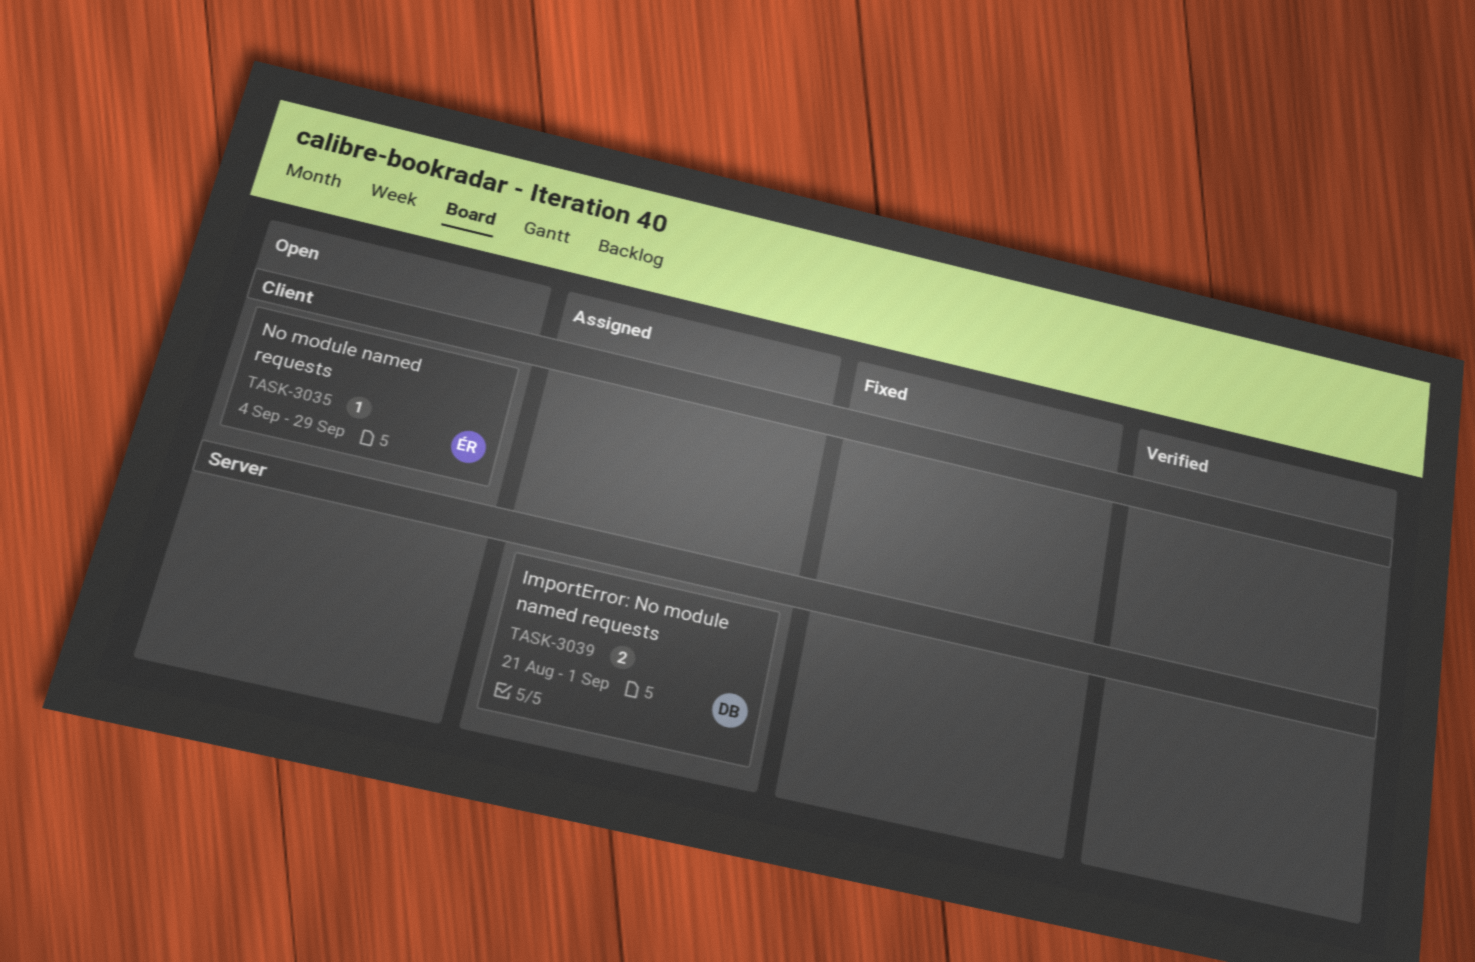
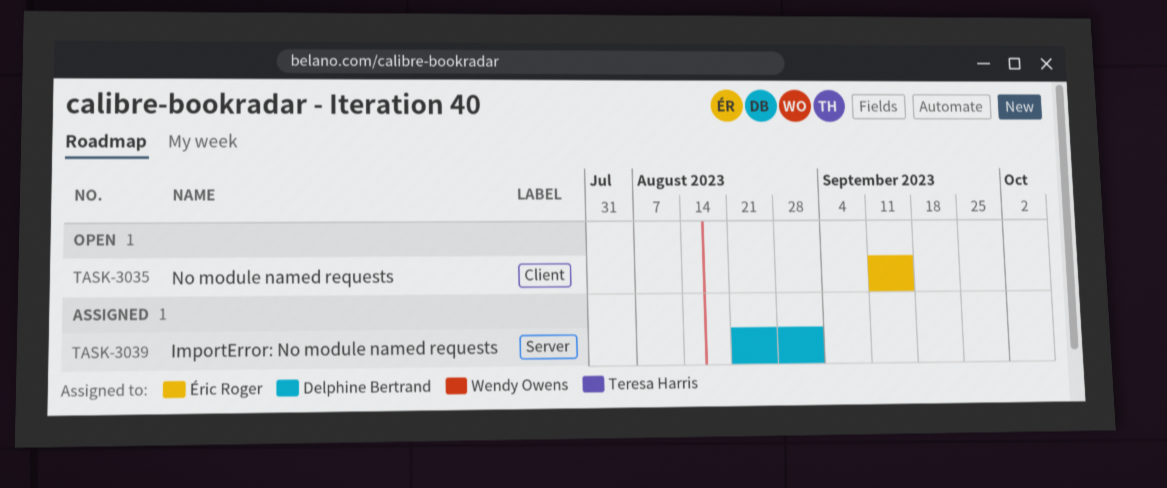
TASK-3035, start: Sep 4 -> Sep 11
TASK-3035, due: Sep 29 -> Sep 15

